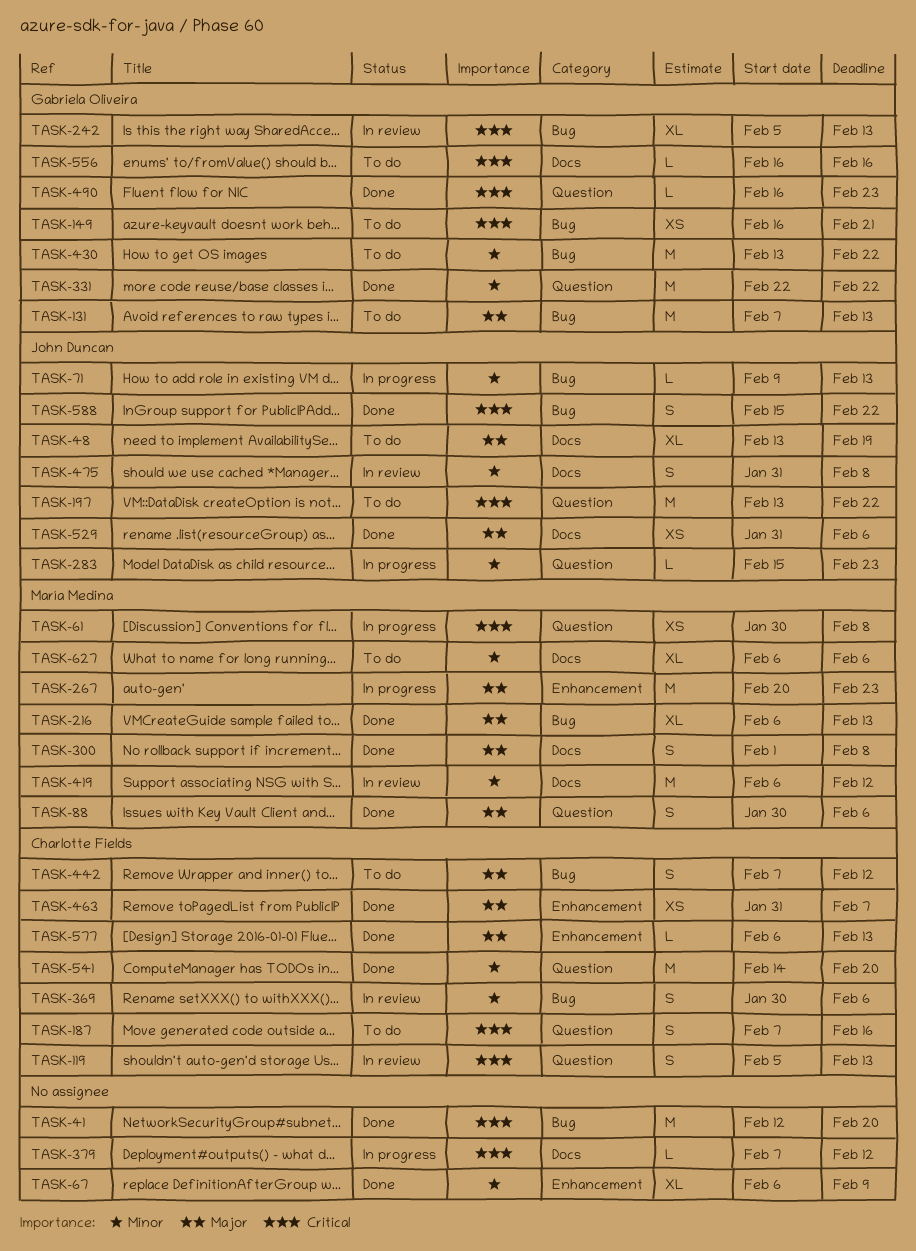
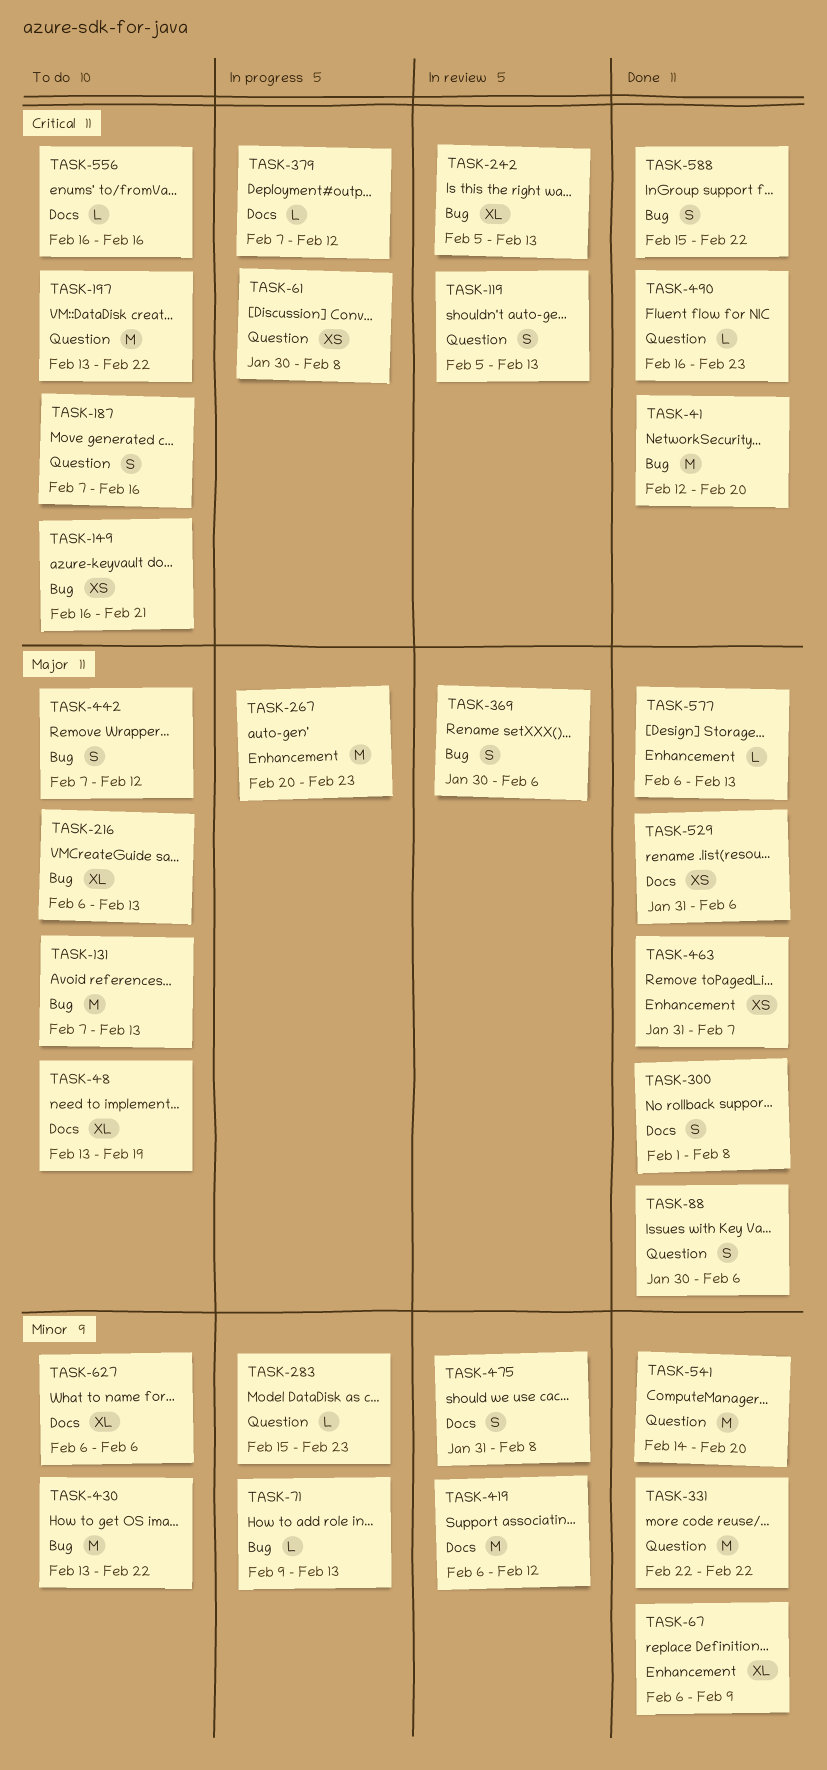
TASK-216, status: Done -> To do
TASK-369, priority: Minor -> Major

